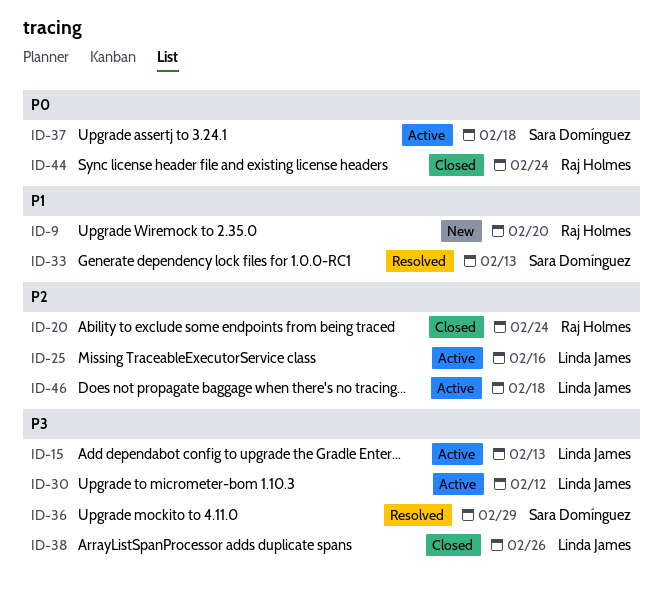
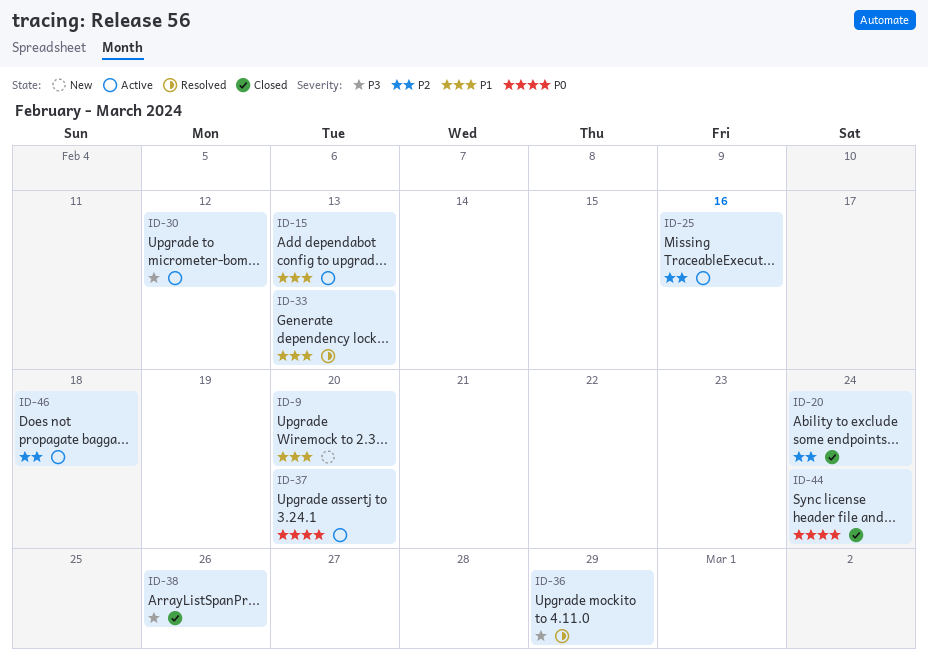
ID-15, priority: P3 -> P1
ID-37, due: Feb 18 -> Feb 20

